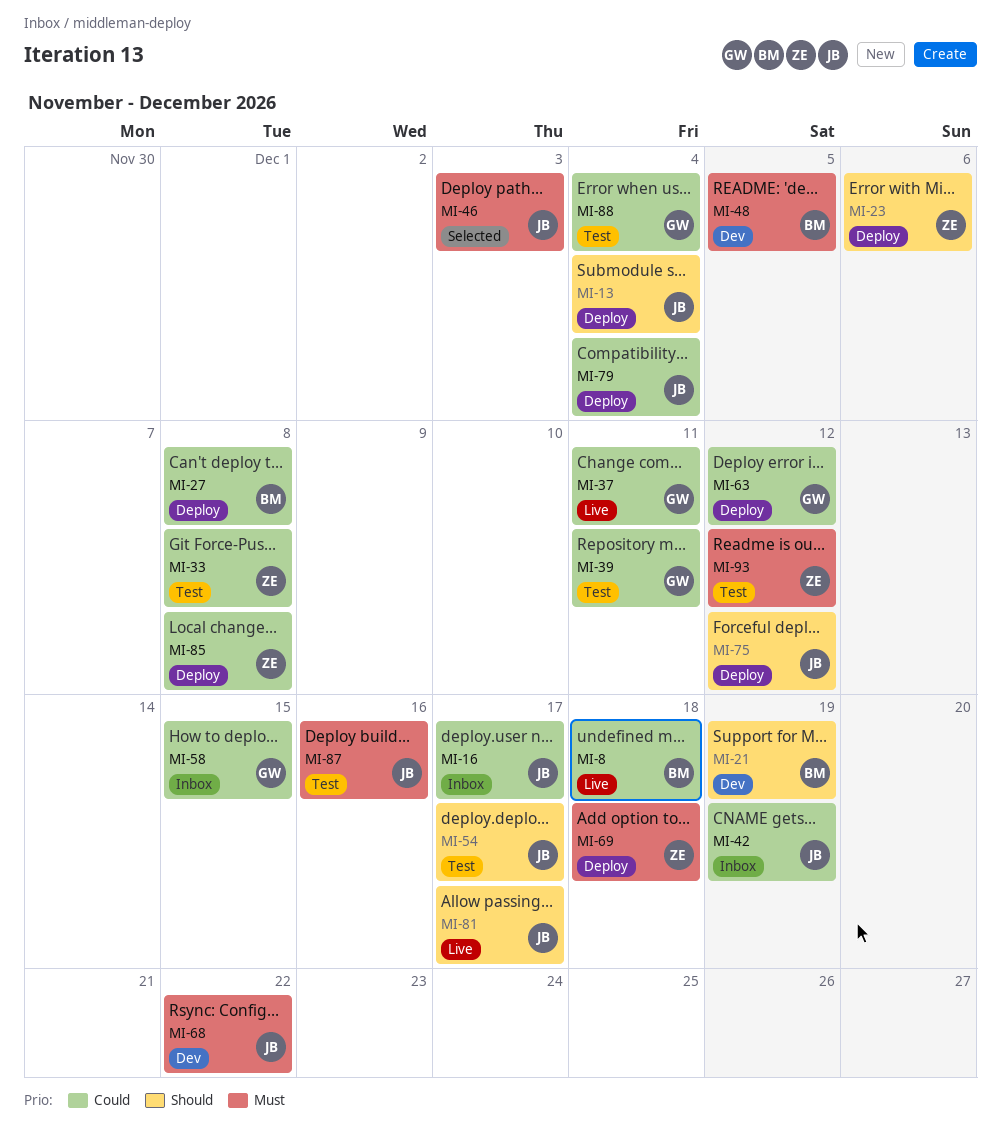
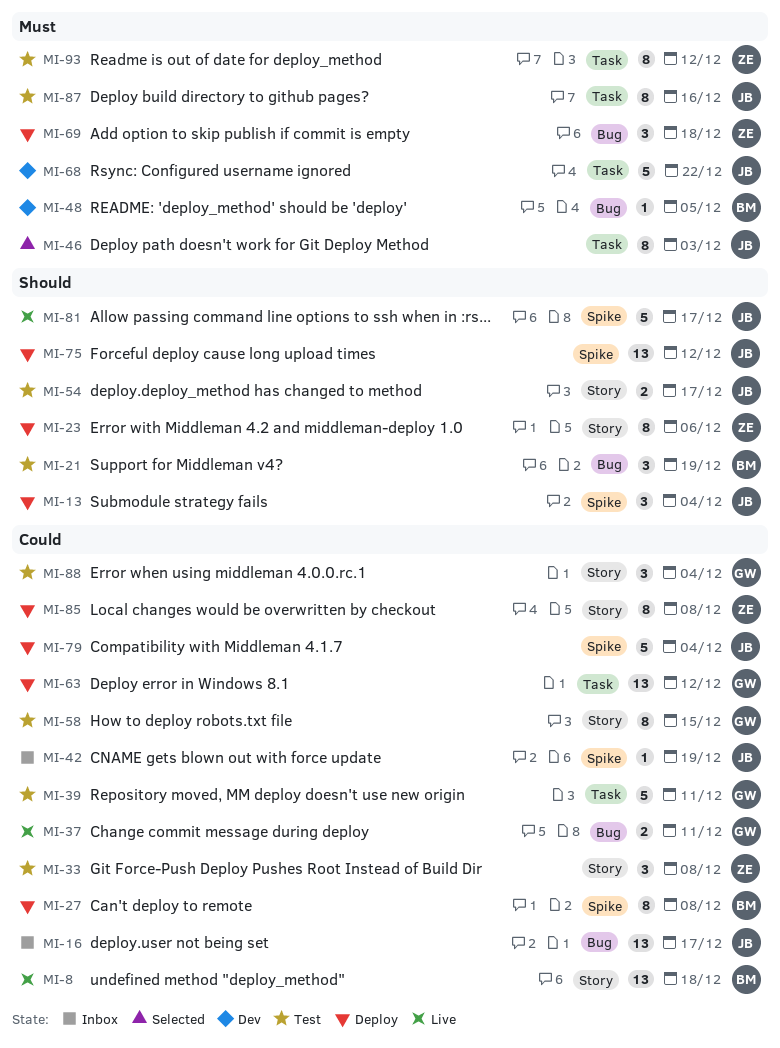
MI-21, status: Dev -> Test
MI-58, status: Inbox -> Test

